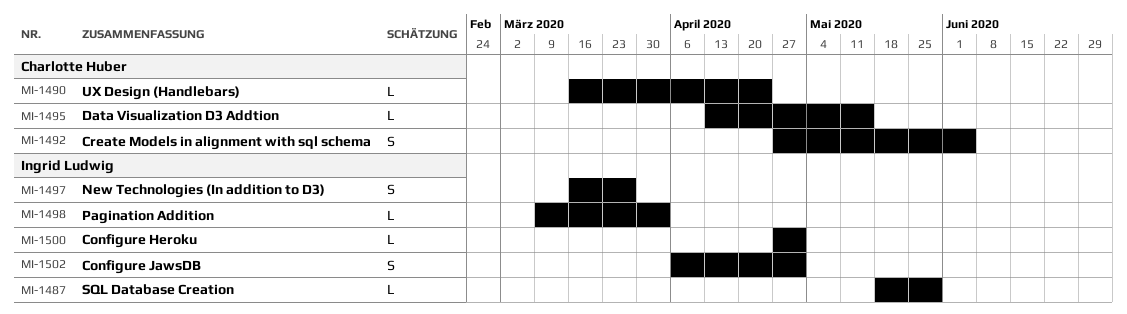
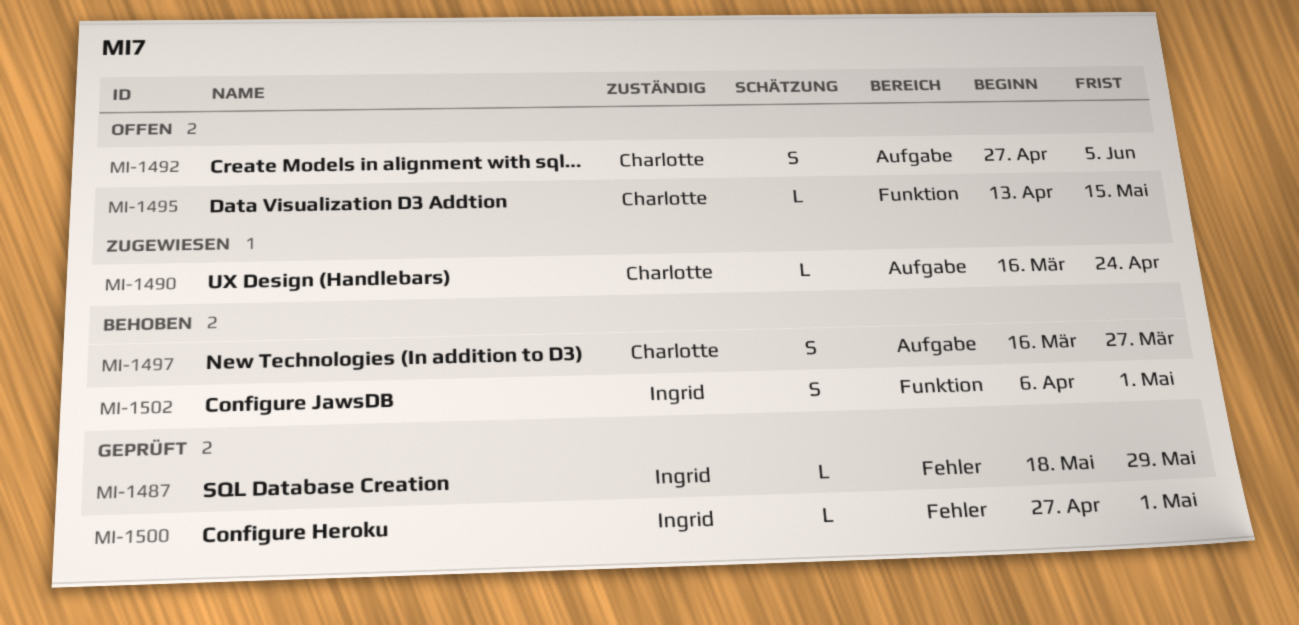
MI-1497, owner: Ingrid Ludwig -> Charlotte Huber
MI-1498: present -> none

